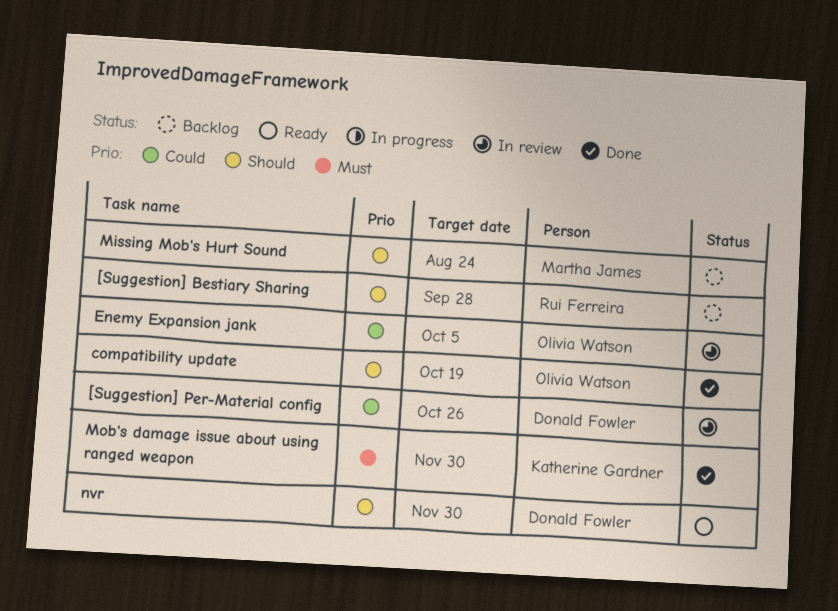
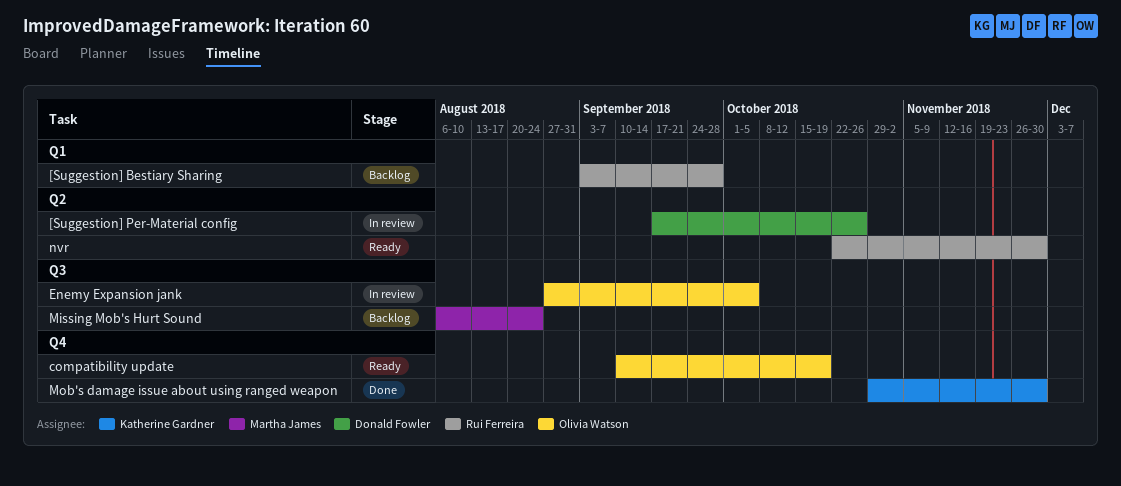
compatibility update, status: Done -> Ready
nvr, owner: Donald Fowler -> Rui Ferreira

